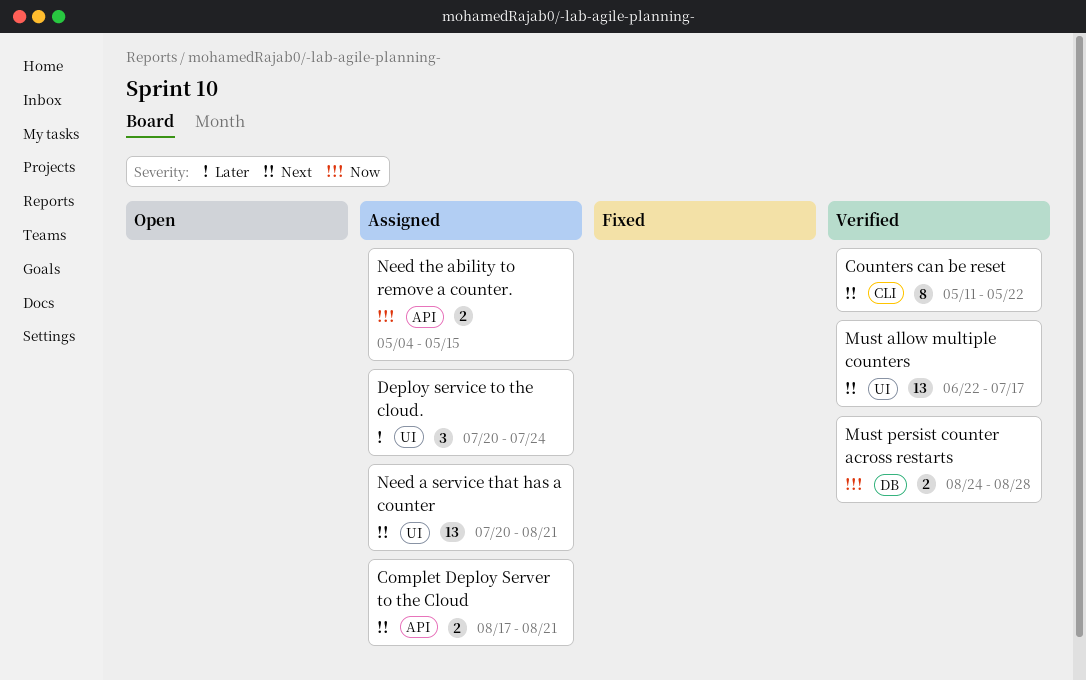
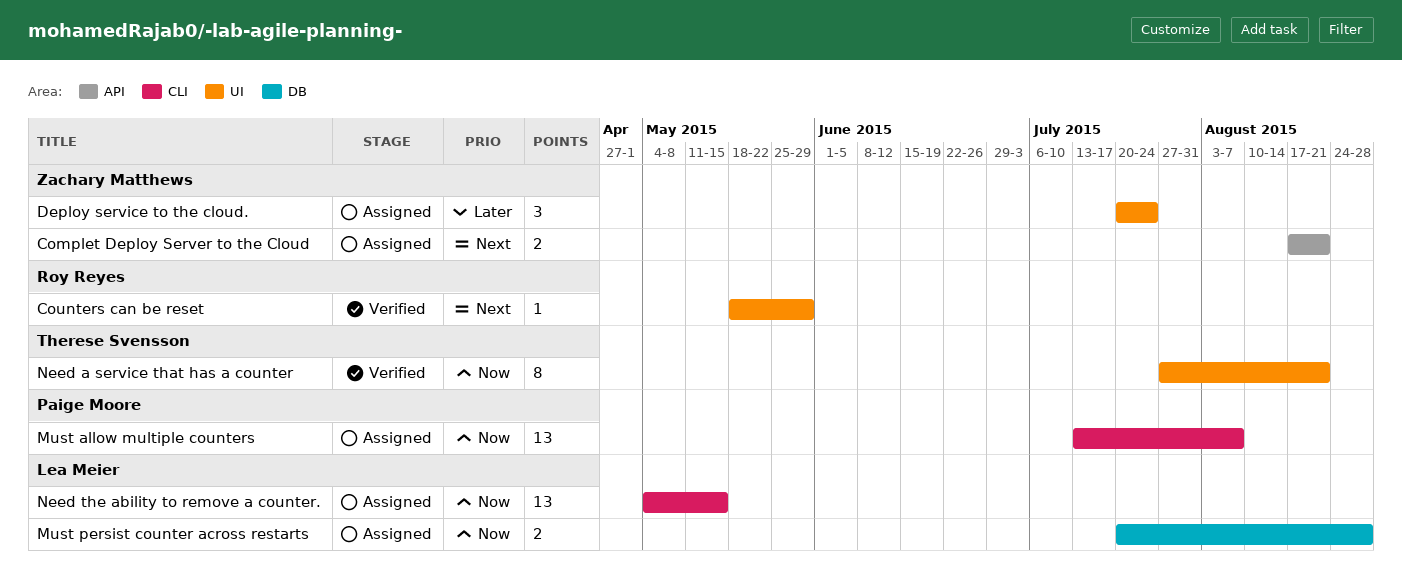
Counters can be reset, label: CLI -> UI
Counters can be reset, estimate: 8 -> 1
Counters can be reset, start: May 11 -> May 18
Counters can be reset, due: May 22 -> May 29
Must allow multiple counters, status: Verified -> Assigned
Must allow multiple counters, priority: Next -> Now
Must allow multiple counters, label: UI -> CLI
Must allow multiple counters, start: Jun 22 -> Jul 13
Must allow multiple counters, due: Jul 17 -> Aug 7
Must persist counter across restarts, status: Verified -> Assigned
Must persist counter across restarts, start: Aug 24 -> Jul 20
Need a service that has a counter, status: Assigned -> Verified
Need a service that has a counter, priority: Next -> Now
Need a service that has a counter, estimate: 13 -> 8
Need a service that has a counter, start: Jul 20 -> Jul 27
Need the ability to remove a counter., label: API -> CLI
Need the ability to remove a counter., estimate: 2 -> 13

